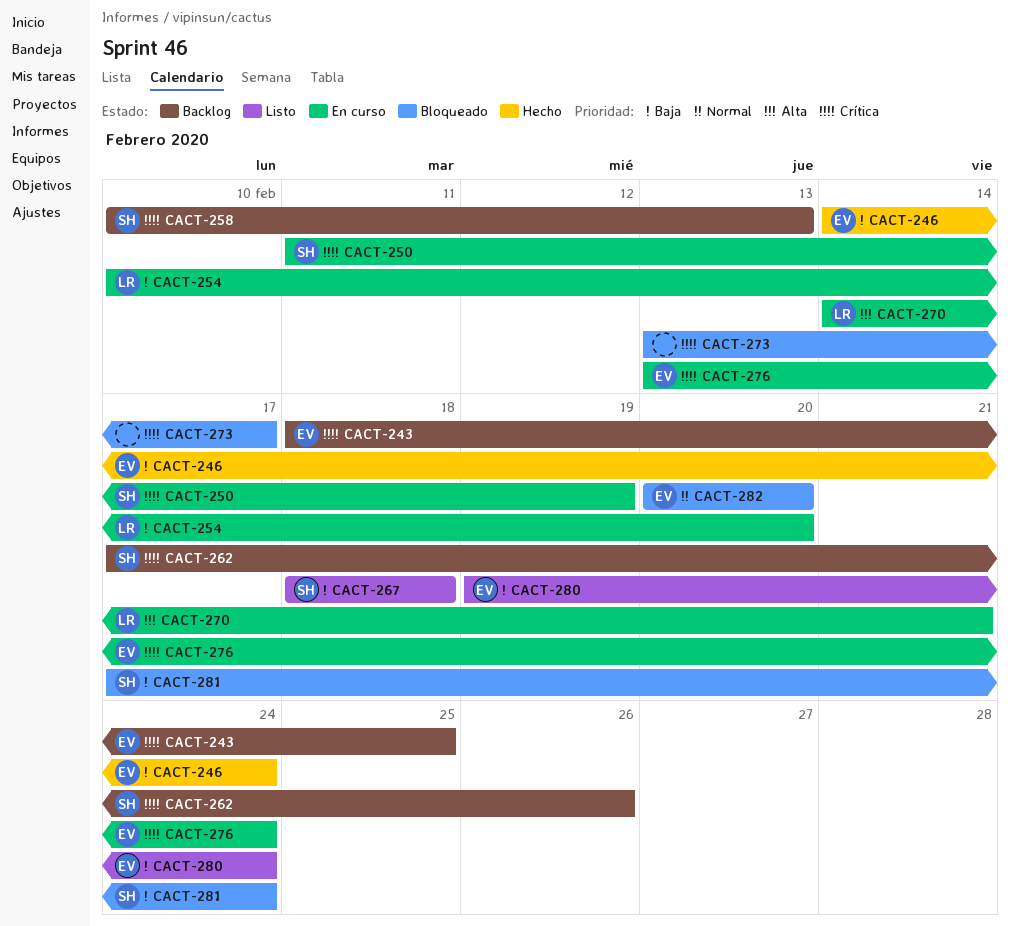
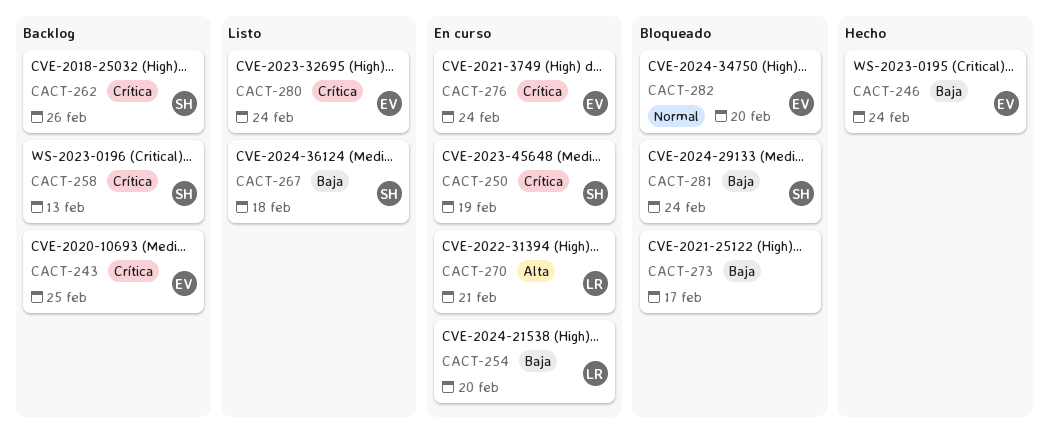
CACT-273, priority: Crítica -> Baja
CACT-280, priority: Baja -> Crítica

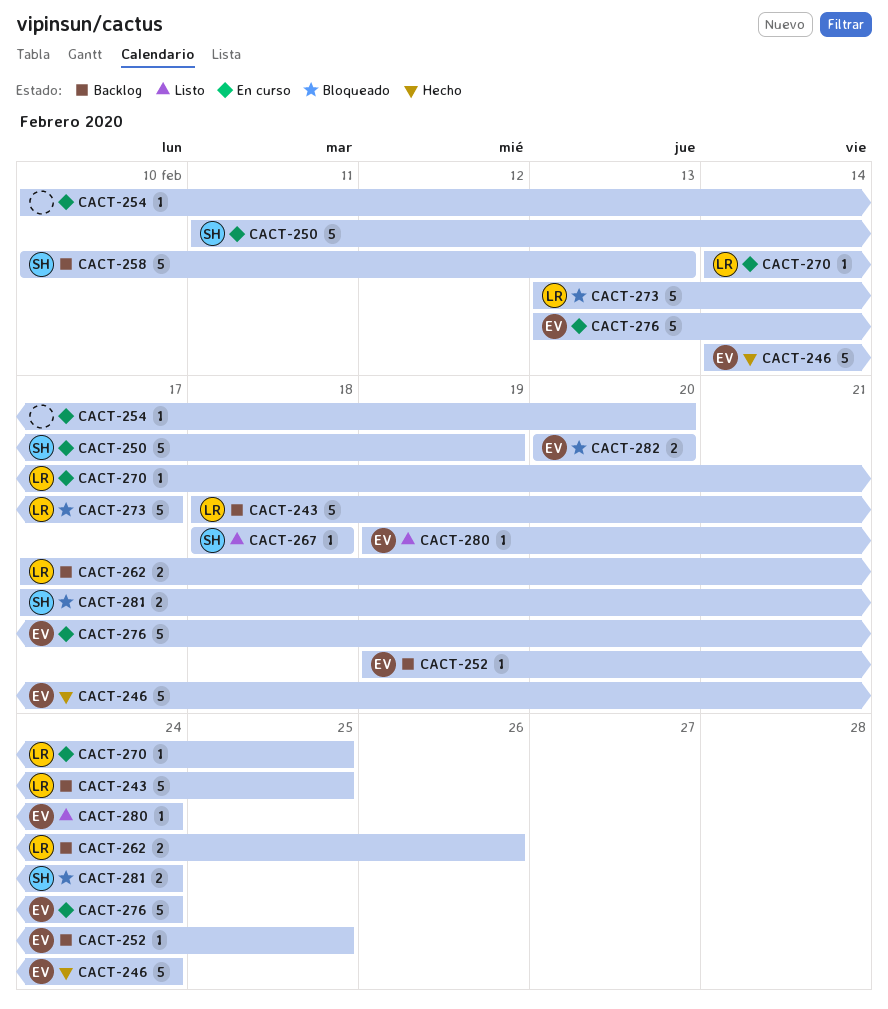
CACT-243, owner: EV -> LR
CACT-252: none -> present
CACT-254, owner: LR -> none
CACT-262, owner: SH -> LR
CACT-270, due: Feb 21 -> Feb 25
CACT-273, owner: none -> LR

